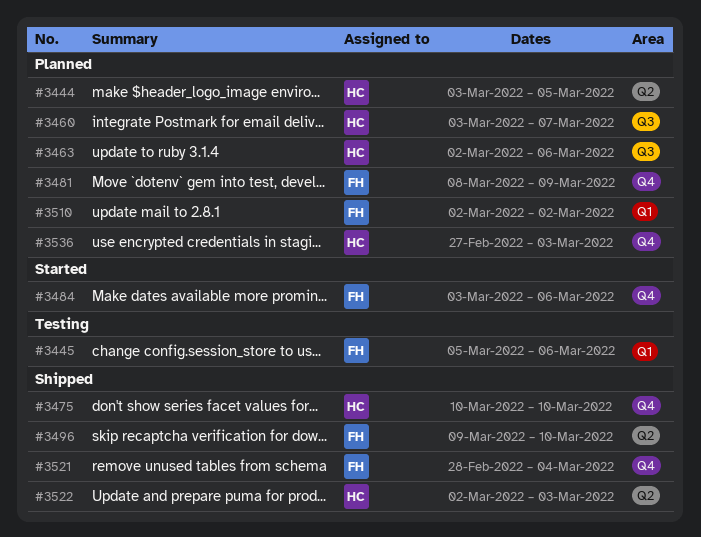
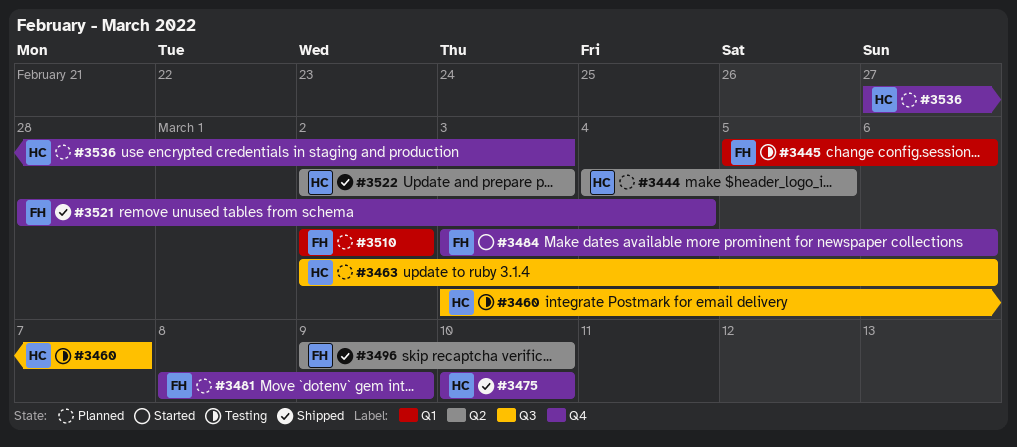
#3444, start: Mar 3 -> Mar 4
#3460, status: Planned -> Testing

